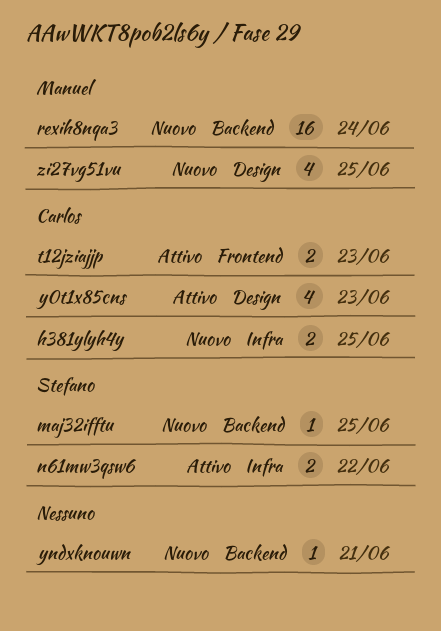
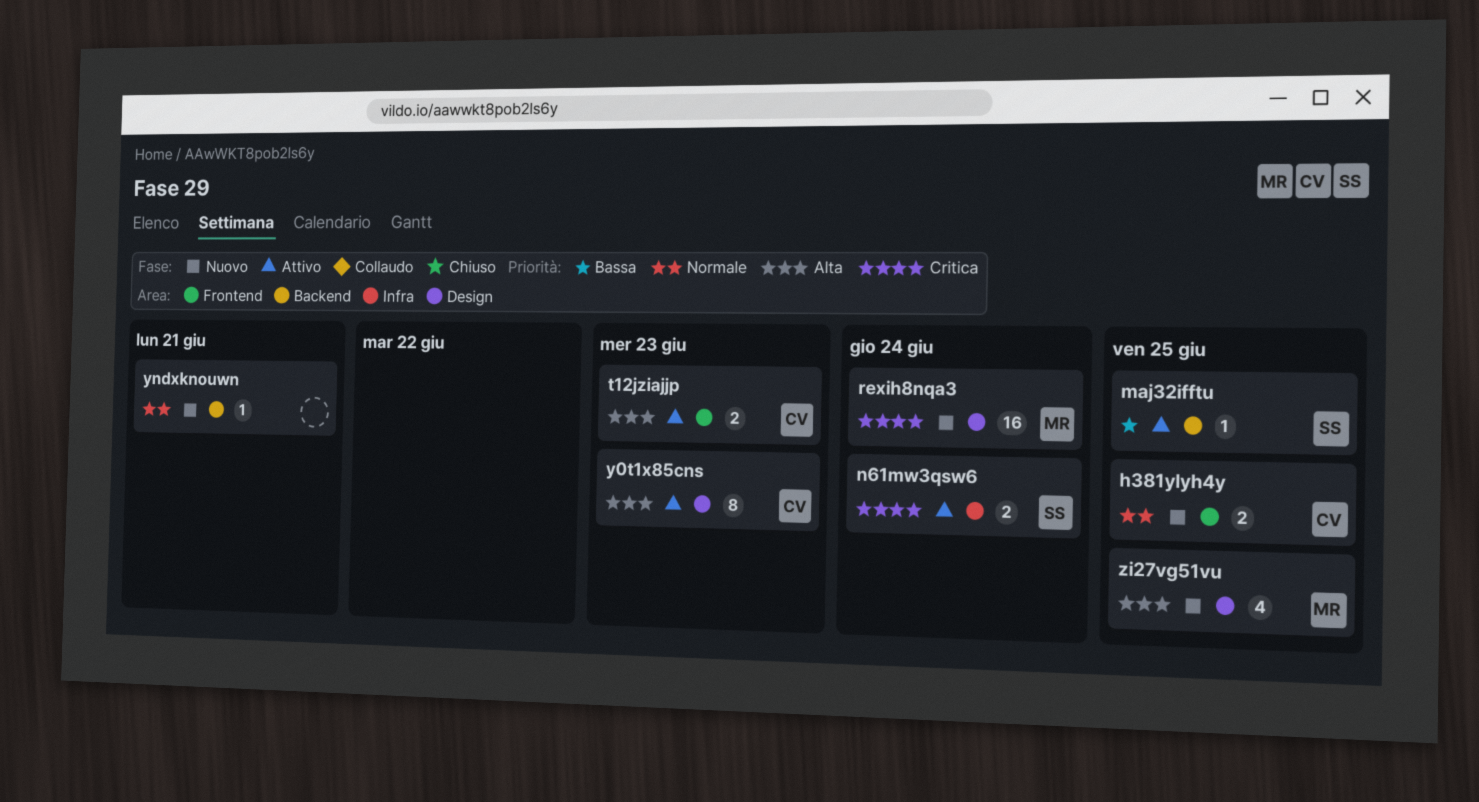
h381ylyh4y, label: Infra -> Frontend
maj32ifftu, status: Nuovo -> Attivo
n61mw3qsw6, due: Jun 22 -> Jun 24
rexih8nqa3, label: Backend -> Design
y0t1x85cns, estimate: 4 -> 8

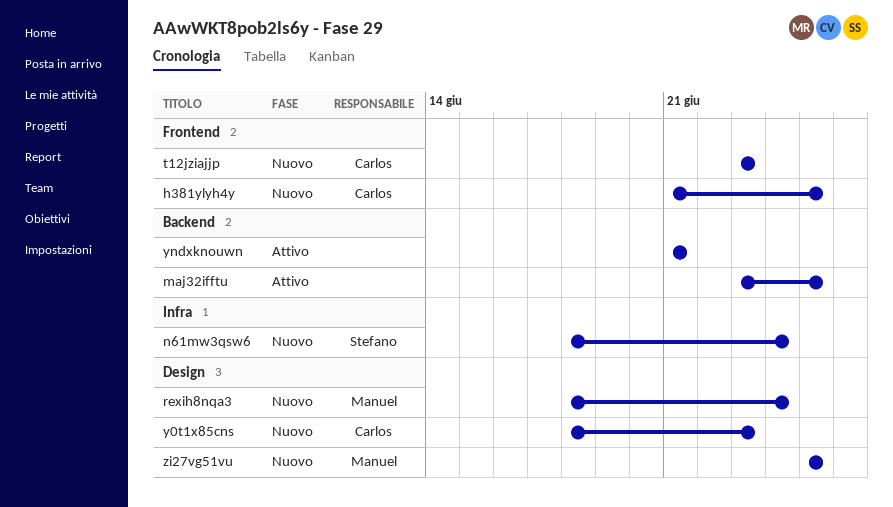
maj32ifftu, owner: Stefano -> none
n61mw3qsw6, status: Attivo -> Nuovo
t12jziajjp, status: Attivo -> Nuovo
y0t1x85cns, status: Attivo -> Nuovo
yndxknouwn, status: Nuovo -> Attivo

